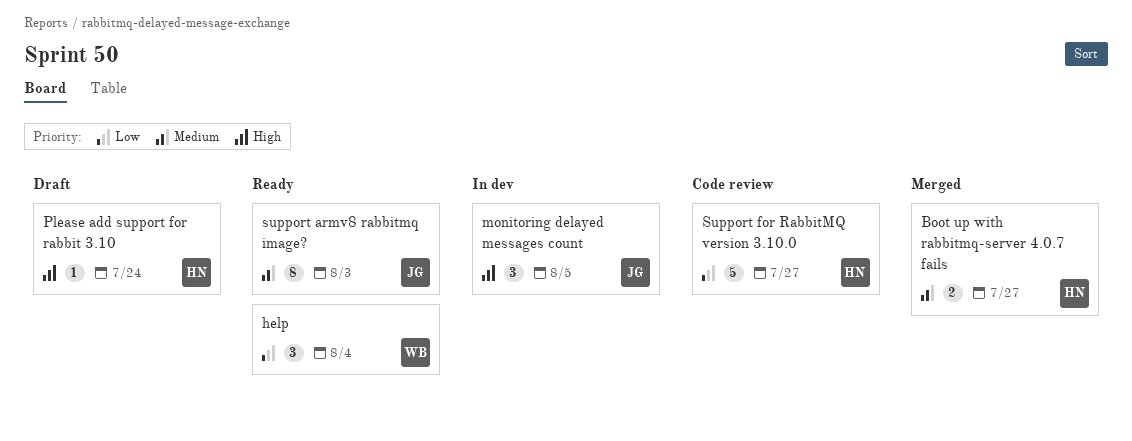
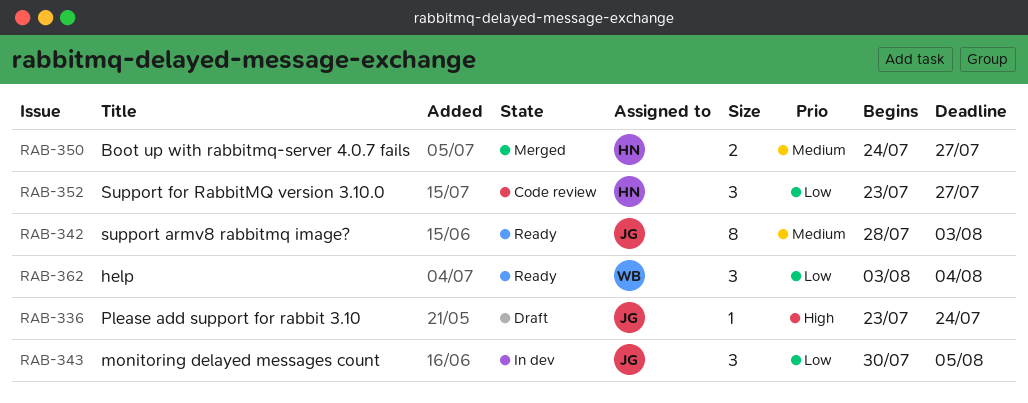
monitoring delayed messages count, priority: High -> Low
Please add support for rabbit 3.10, owner: HN -> JG
Support for RabbitMQ version 3.10.0, estimate: 5 -> 3

